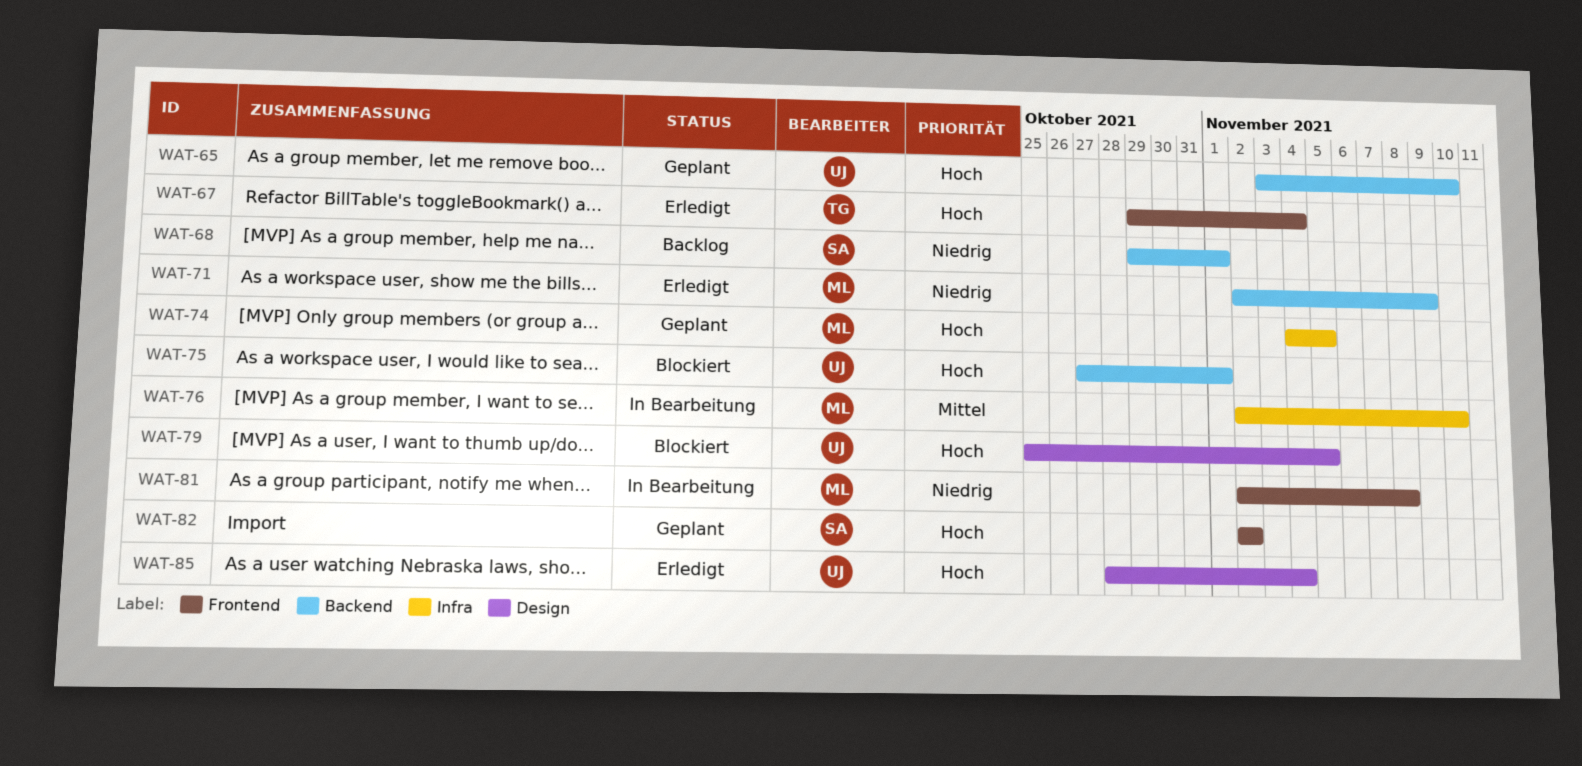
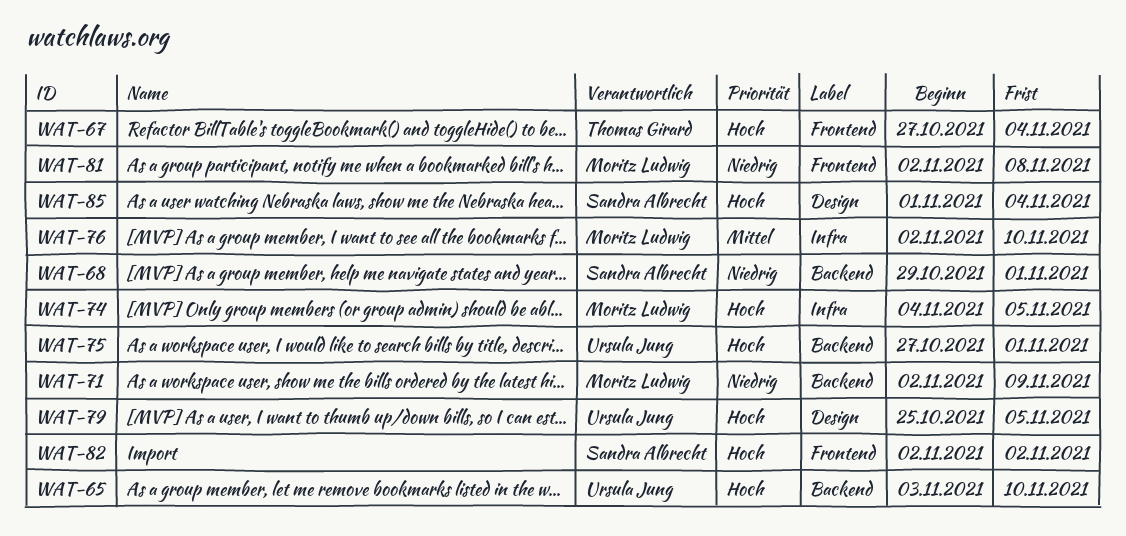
WAT-67, start: Oct 29 -> Oct 27
WAT-85, owner: Ursula Jung -> Sandra Albrecht
WAT-85, start: Oct 28 -> Nov 1

